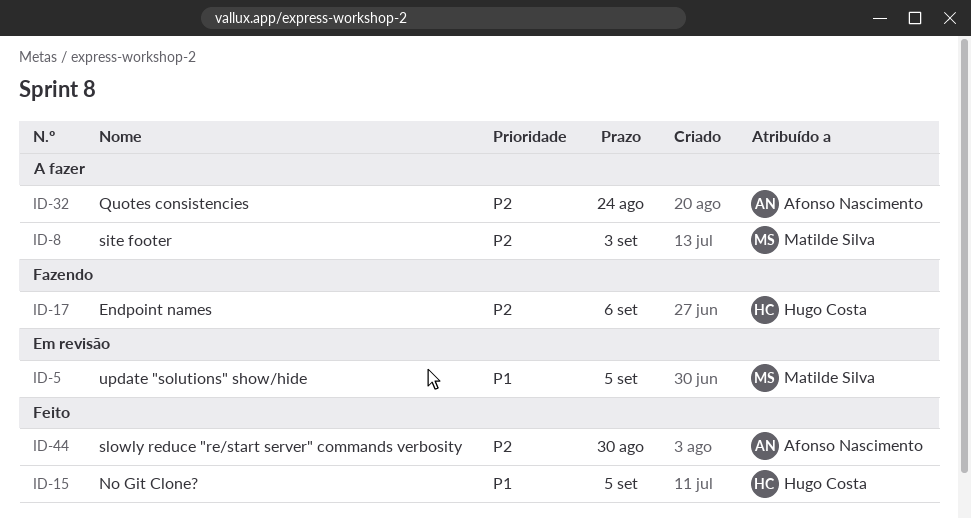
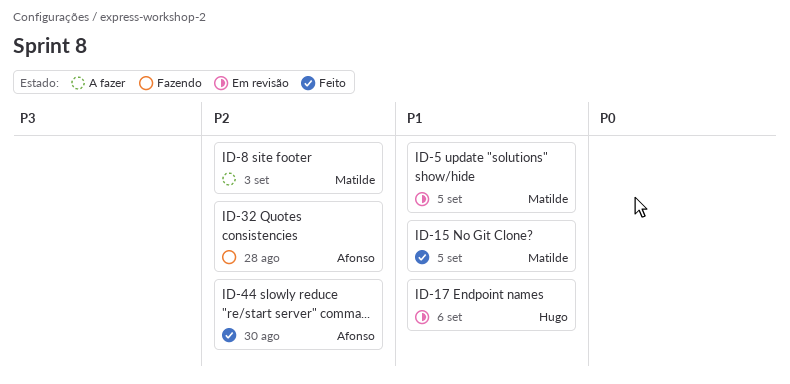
ID-15, owner: Hugo Costa -> Matilde Silva
ID-17, status: Fazendo -> Em revisão
ID-17, priority: P2 -> P1
ID-32, status: A fazer -> Fazendo
ID-32, due: Aug 24 -> Aug 28

